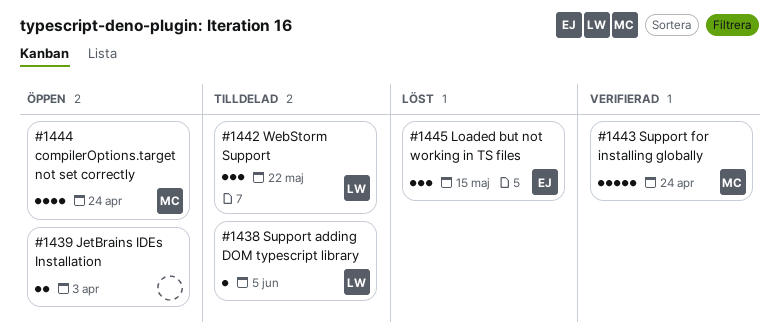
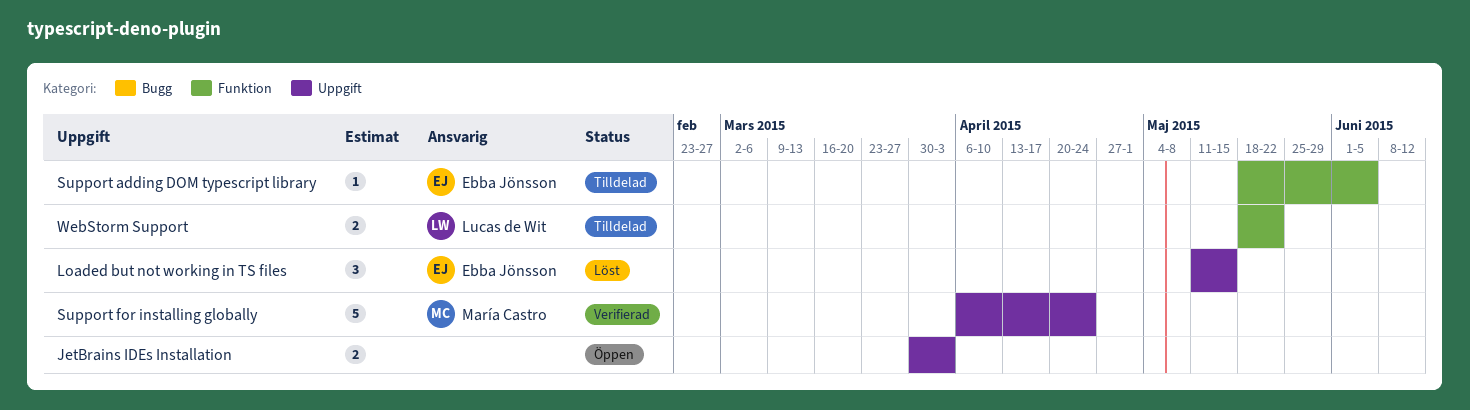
compilerOptions.target not set correctly: present -> none
Support adding DOM typescript library, owner: Lucas de Wit -> Ebba Jönsson
WebStorm Support, estimate: 3 -> 2

